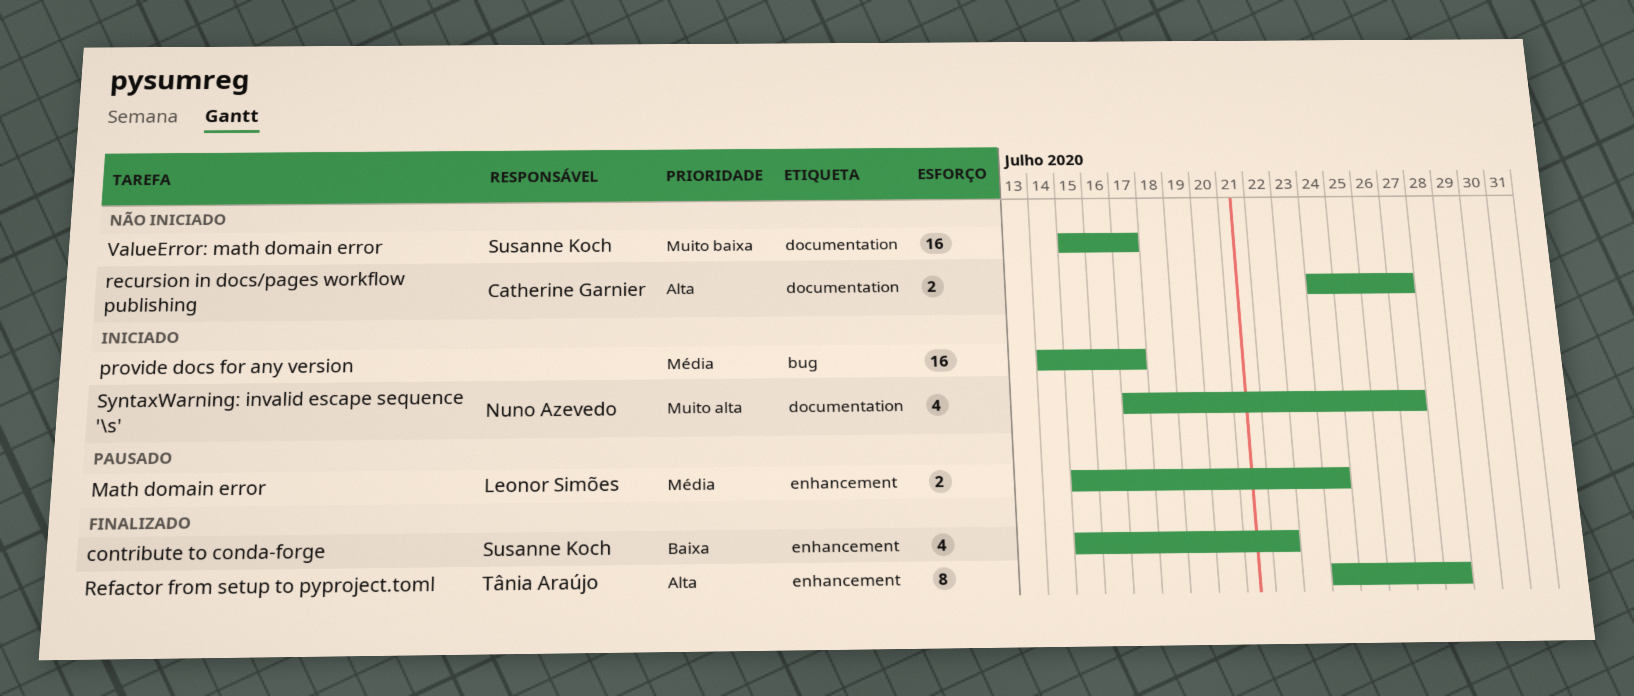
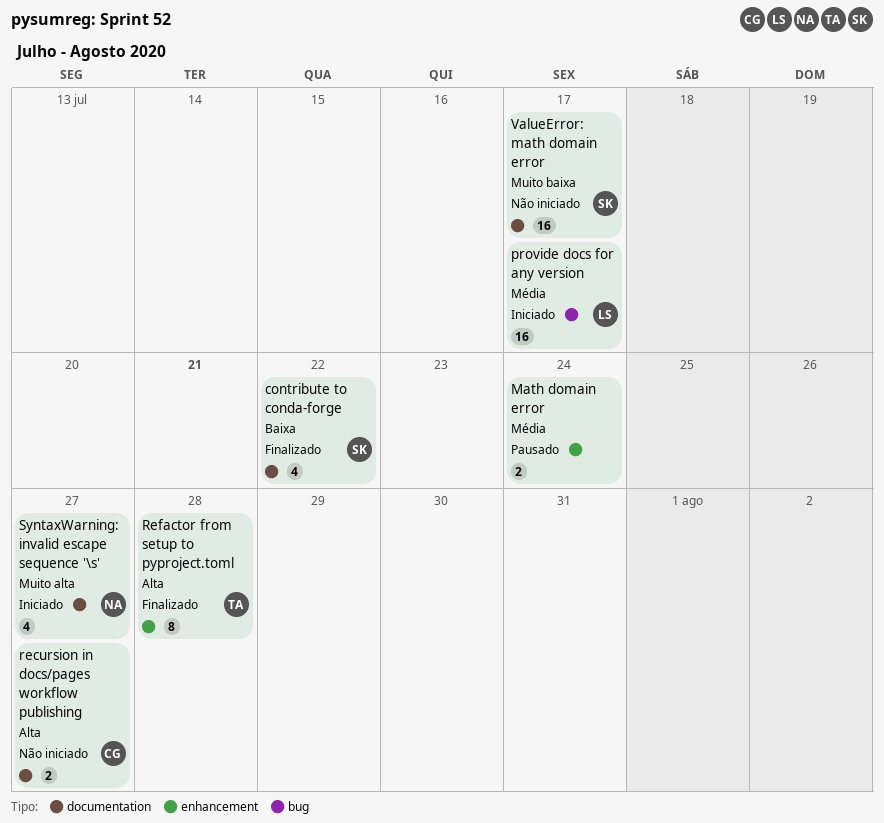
contribute to conda-forge, label: enhancement -> documentation
Math domain error, owner: Leonor Simões -> none
provide docs for any version, owner: none -> Leonor Simões

